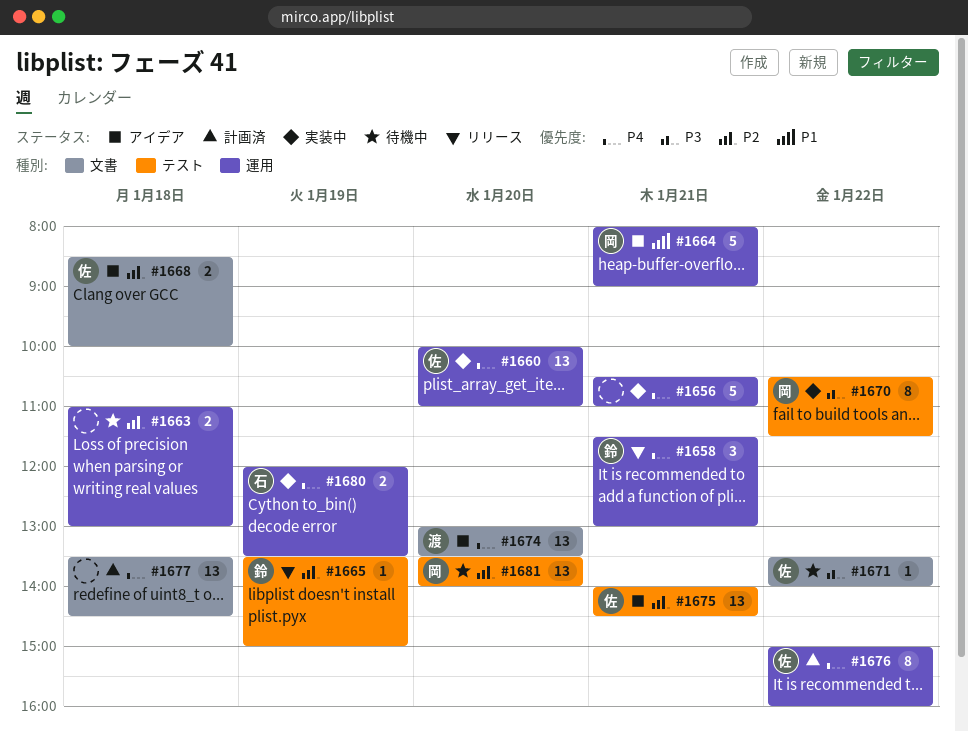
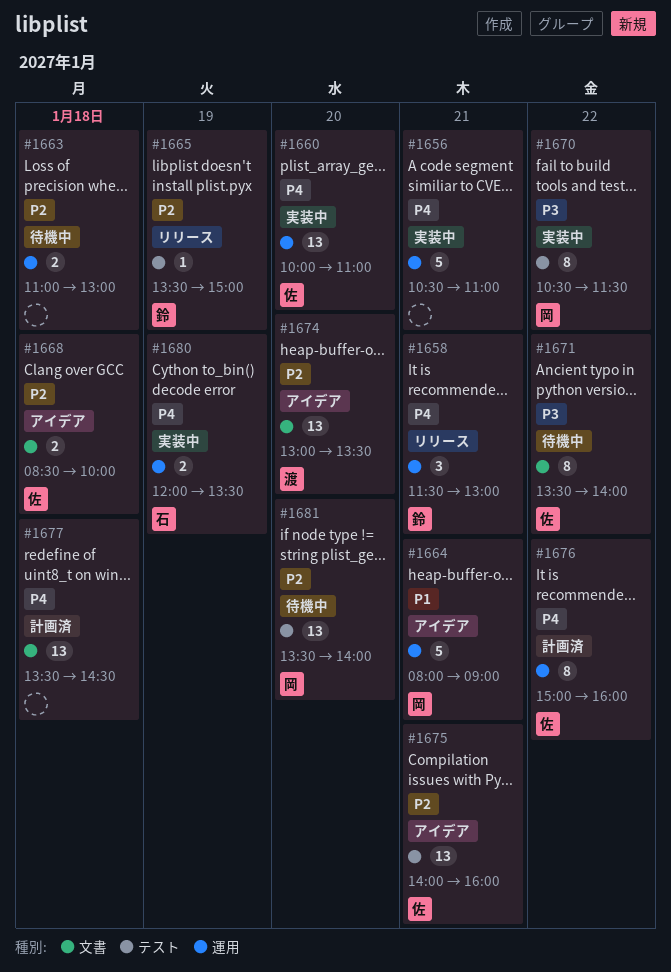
#1671, estimate: 1 -> 8
#1674, priority: P4 -> P2
#1675, ends: 14:30 -> 16:00

